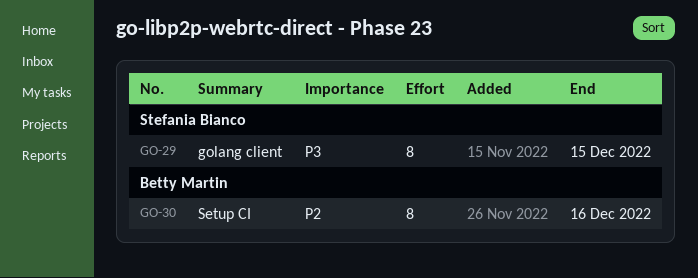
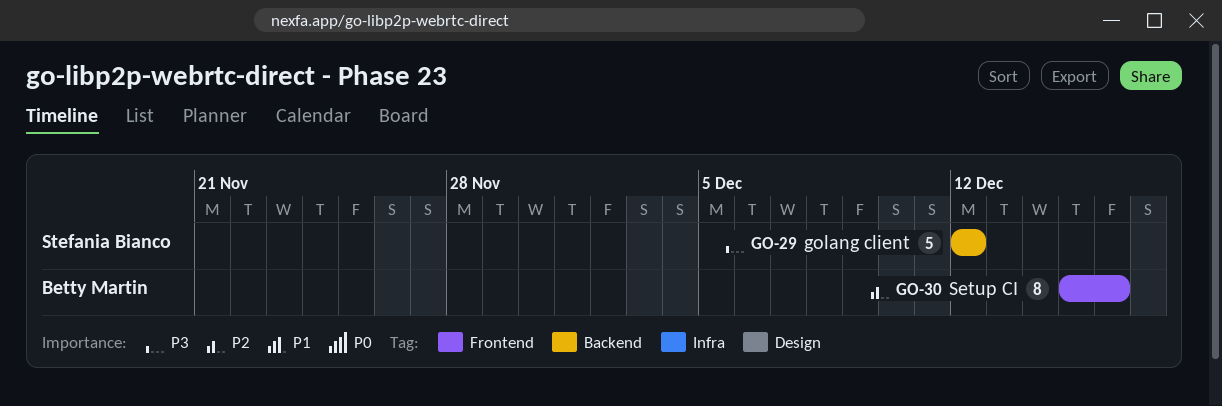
GO-29, estimate: 8 -> 5
GO-29, due: Dec 15 -> Dec 12

